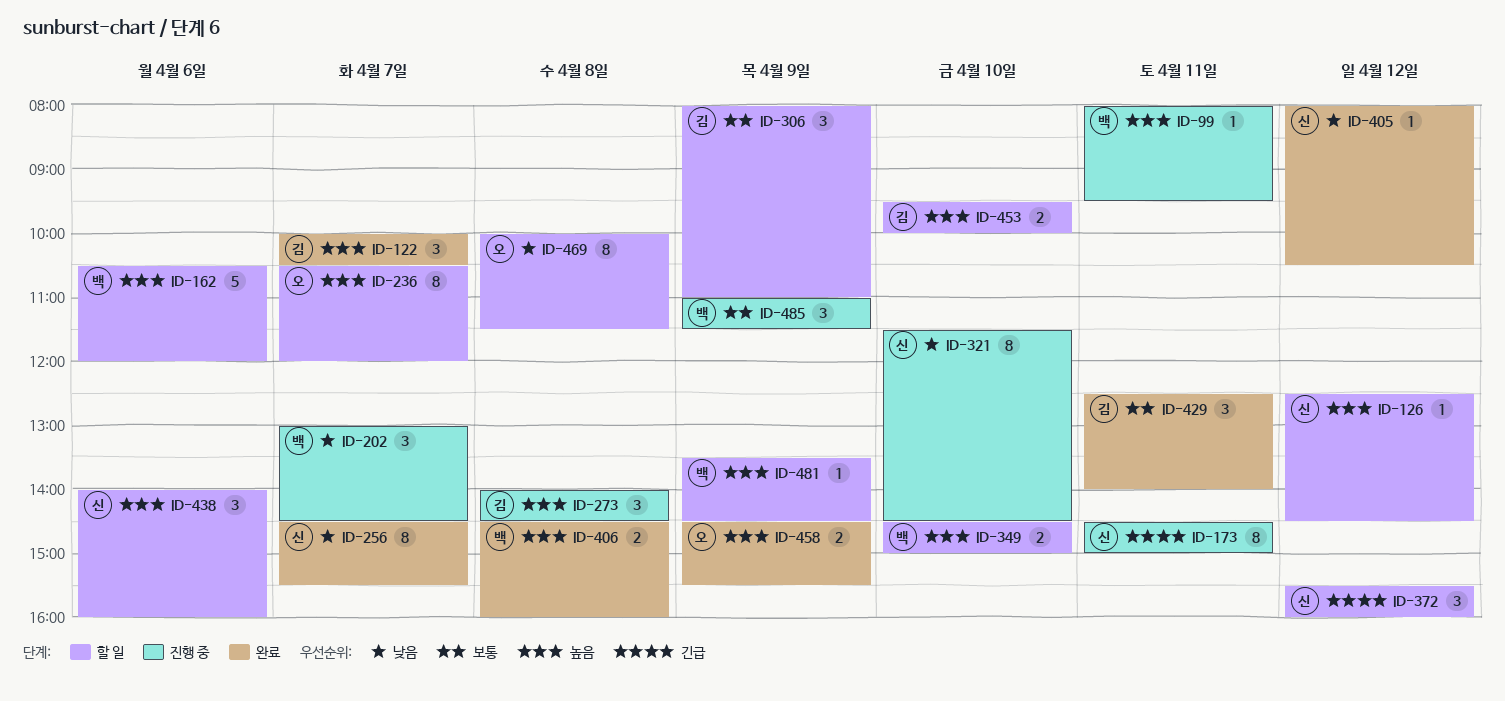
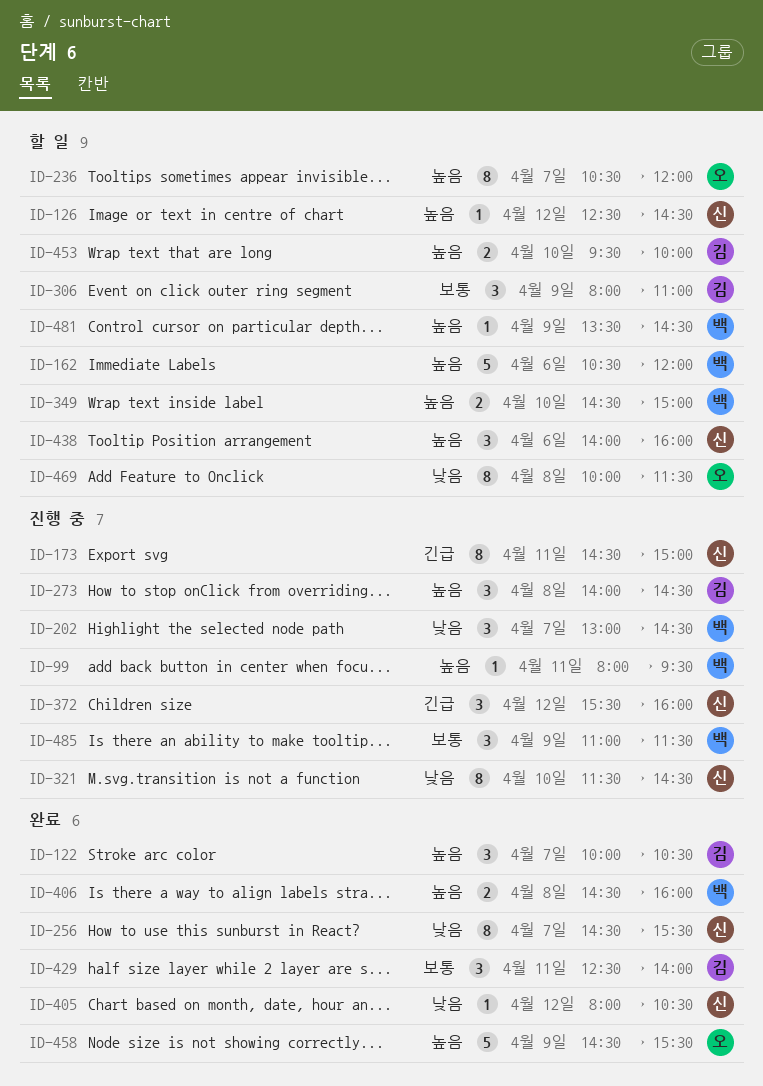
ID-372, status: 할 일 -> 진행 중
ID-458, estimate: 2 -> 5

